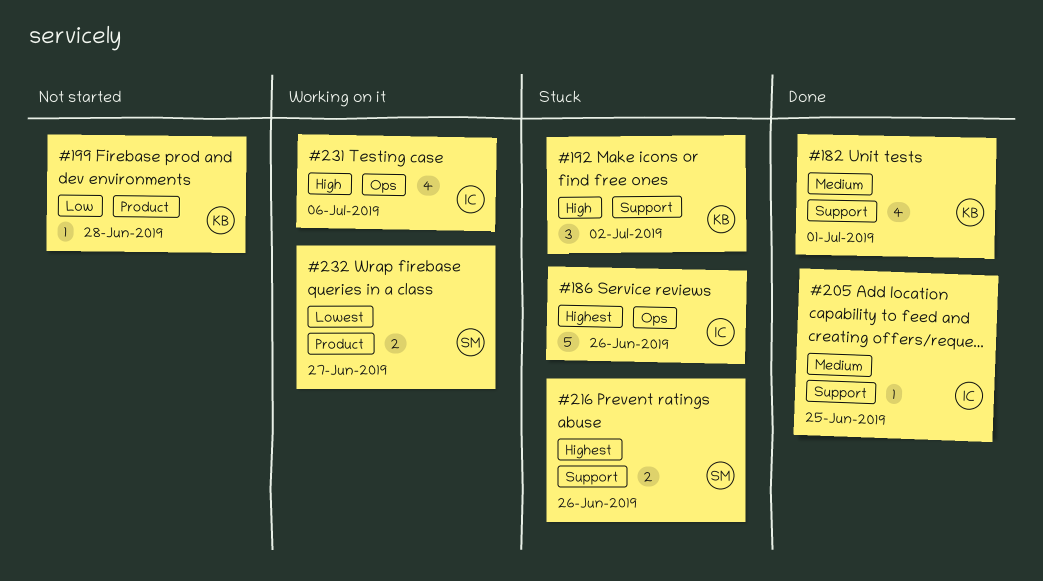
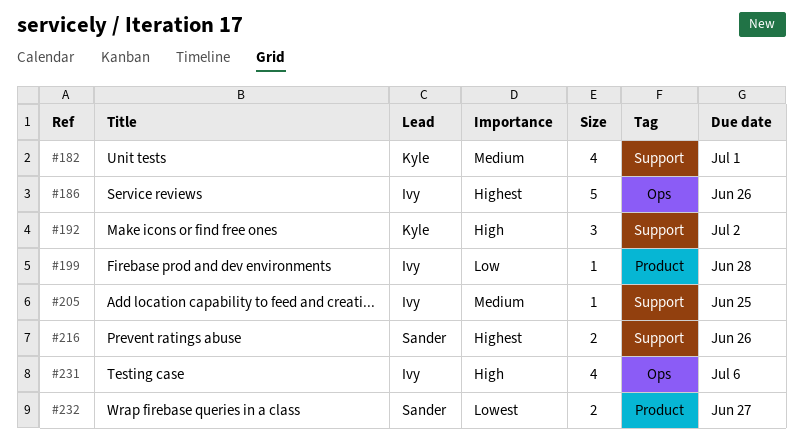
#199, owner: Kyle -> Ivy

